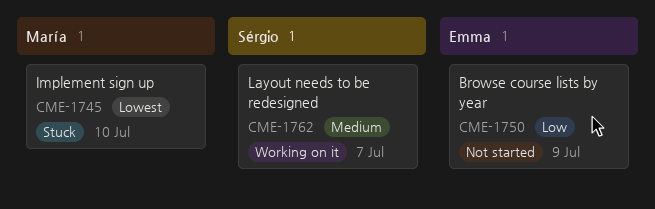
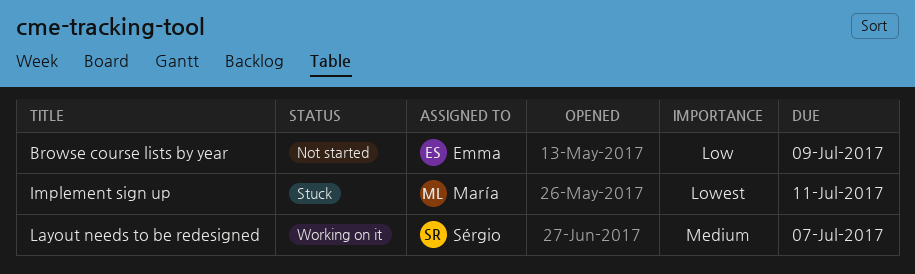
Implement sign up, due: Jul 10 -> Jul 11

